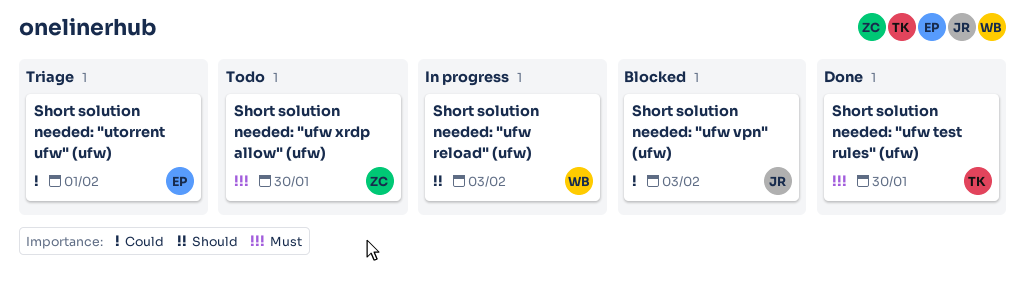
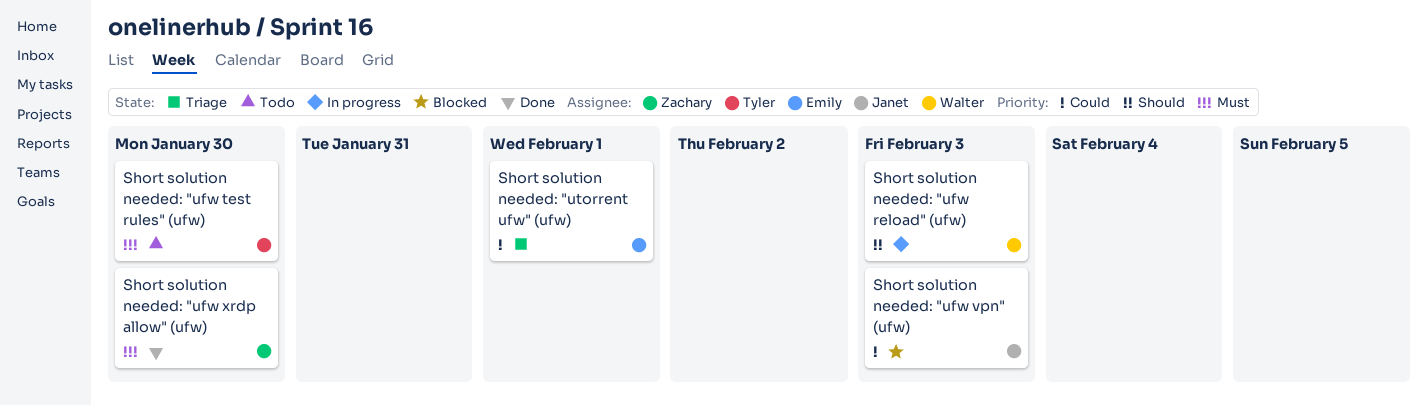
Short solution needed: "ufw test rules" (ufw), status: Done -> Todo
Short solution needed: "ufw xrdp allow" (ufw), status: Todo -> Done

